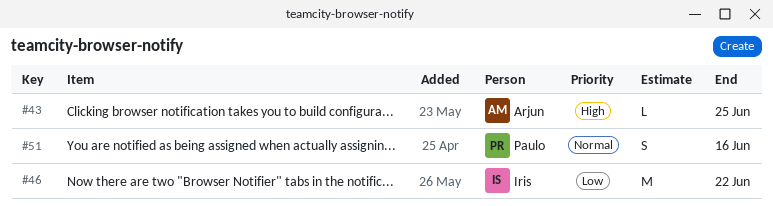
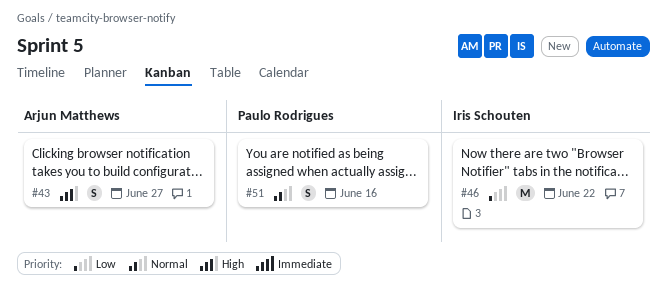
#43, estimate: L -> S
#43, due: Jun 25 -> Jun 27

